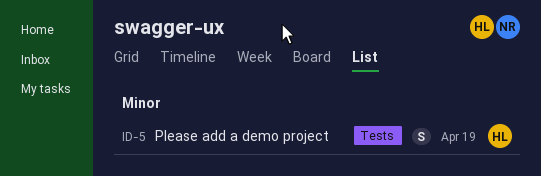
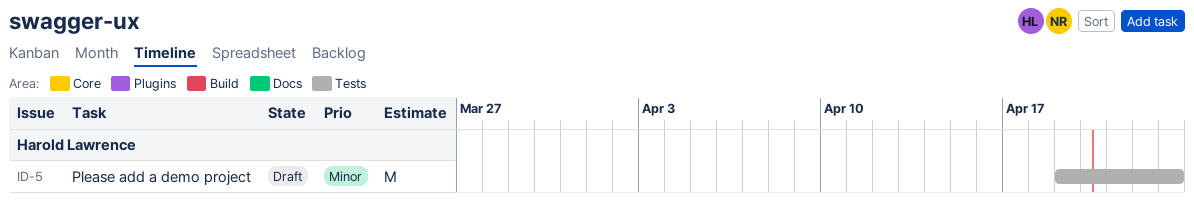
ID-5, estimate: S -> M
ID-5, due: Apr 19 -> Apr 23

